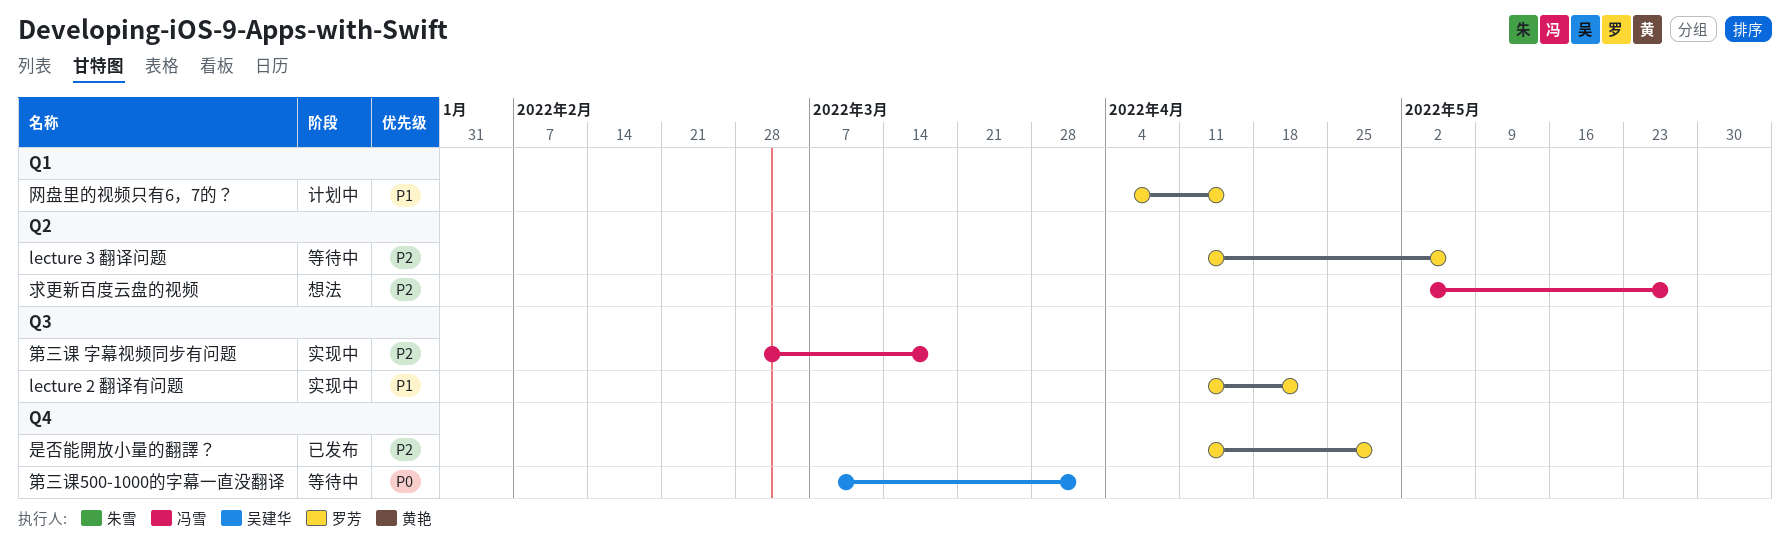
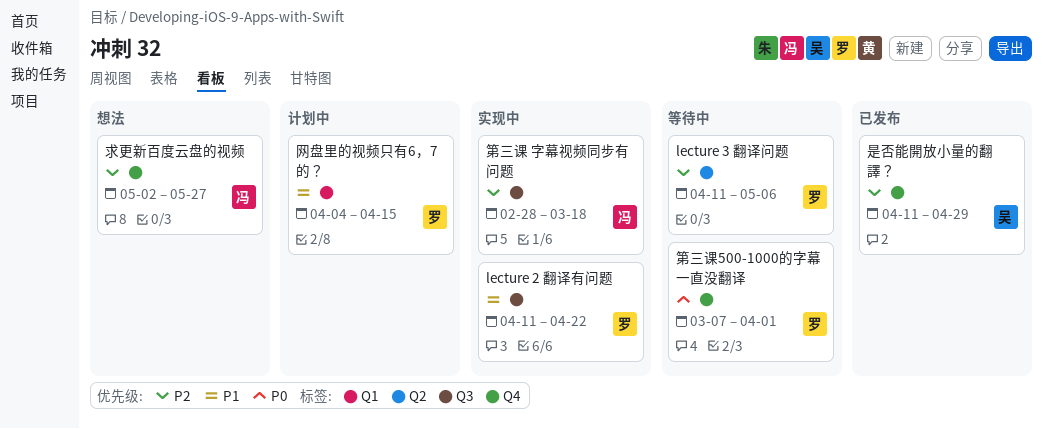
是否能開放小量的翻譯？, owner: 罗芳 -> 吴建华
求更新百度云盘的视频, label: Q2 -> Q4
第三课500-1000的字幕一直没翻译, owner: 吴建华 -> 罗芳

